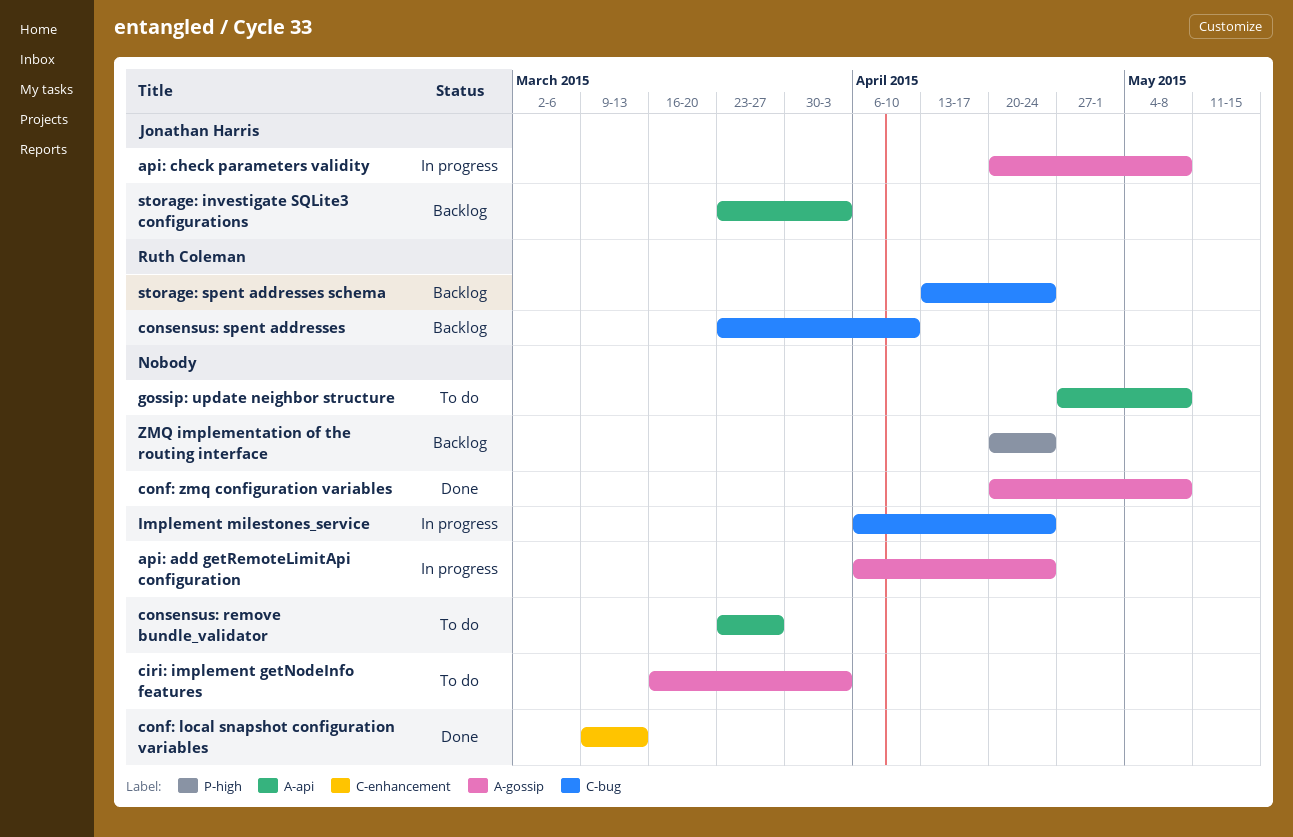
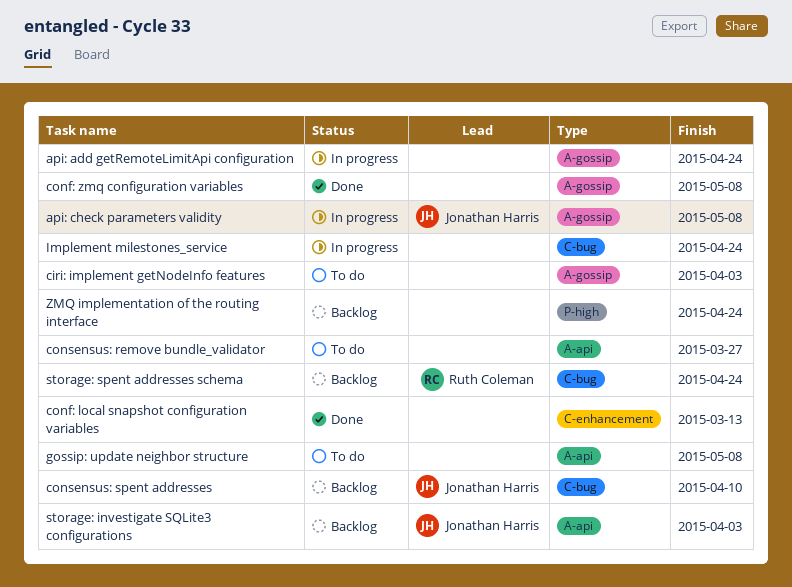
consensus: spent addresses, owner: Ruth Coleman -> Jonathan Harris

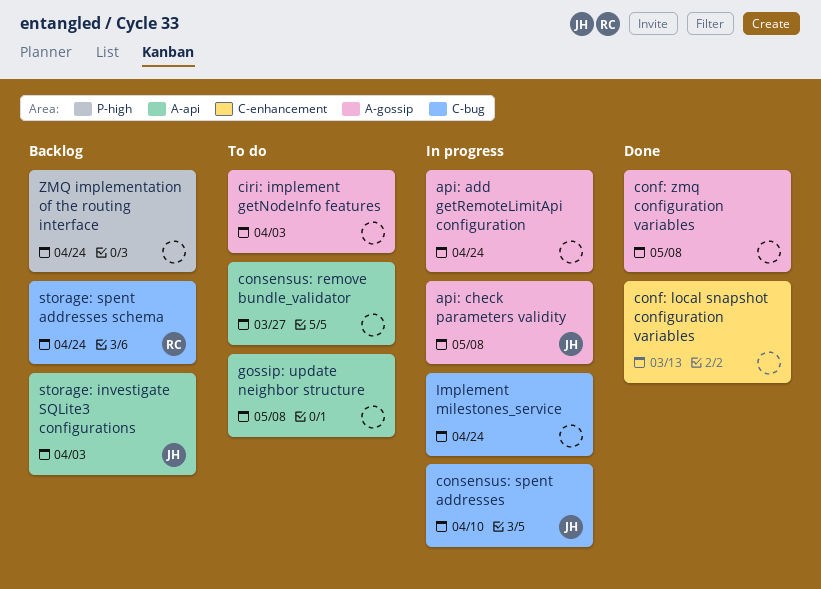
consensus: spent addresses, status: Backlog -> In progress

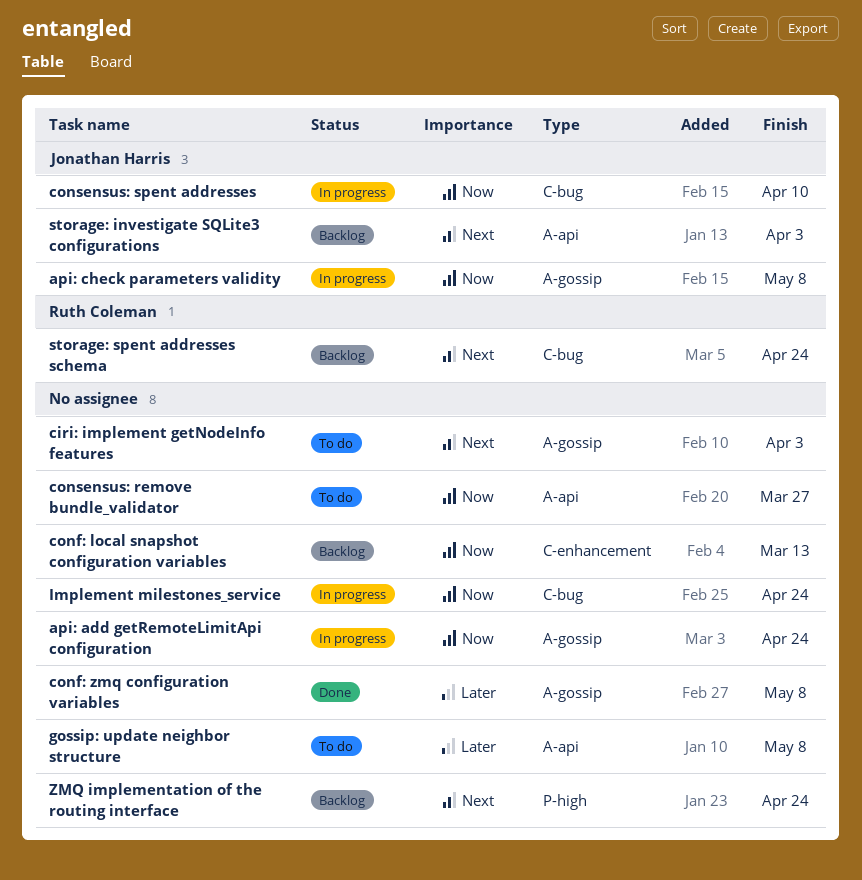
conf: local snapshot configuration variables, status: Done -> Backlog

